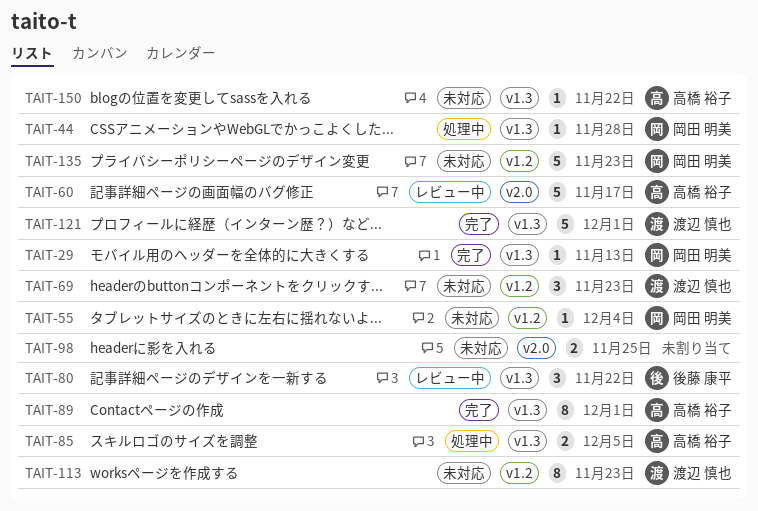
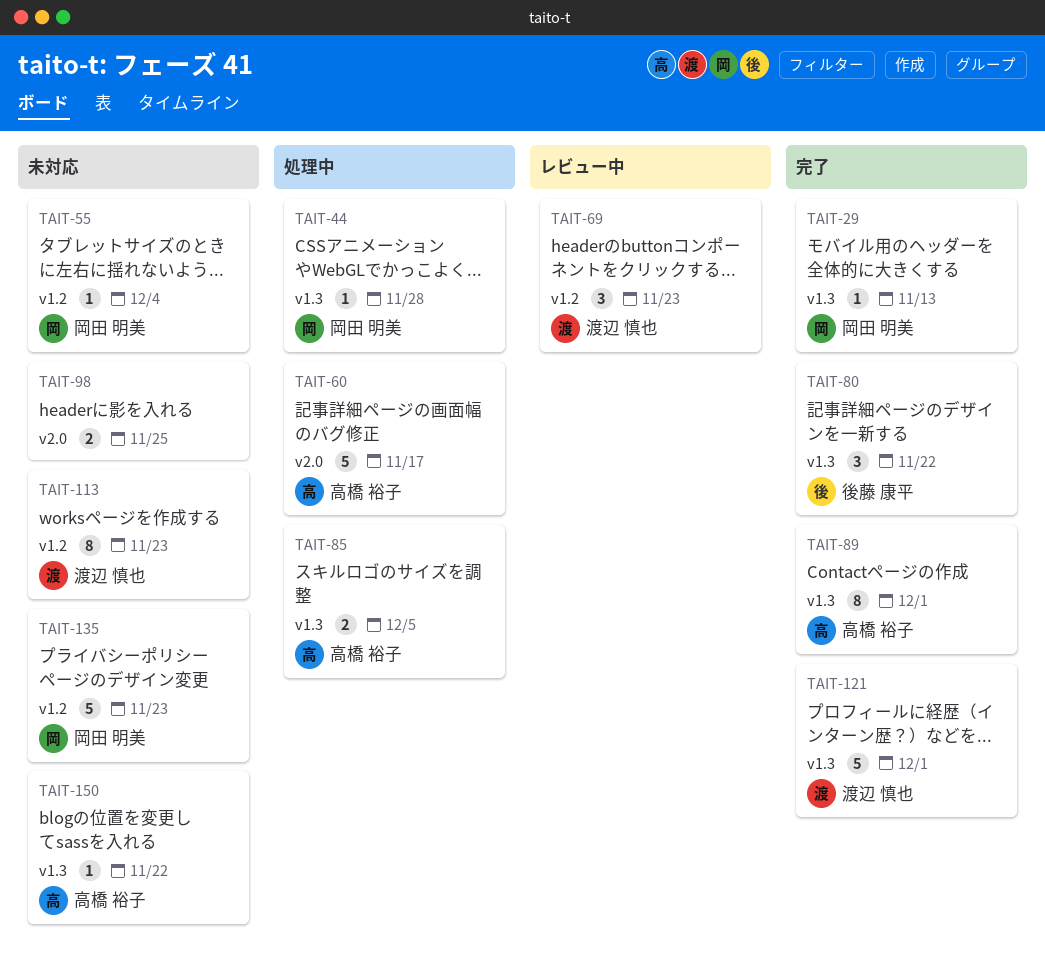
TAIT-60, status: レビュー中 -> 処理中
TAIT-69, status: 未対応 -> レビュー中
TAIT-80, status: レビュー中 -> 完了

